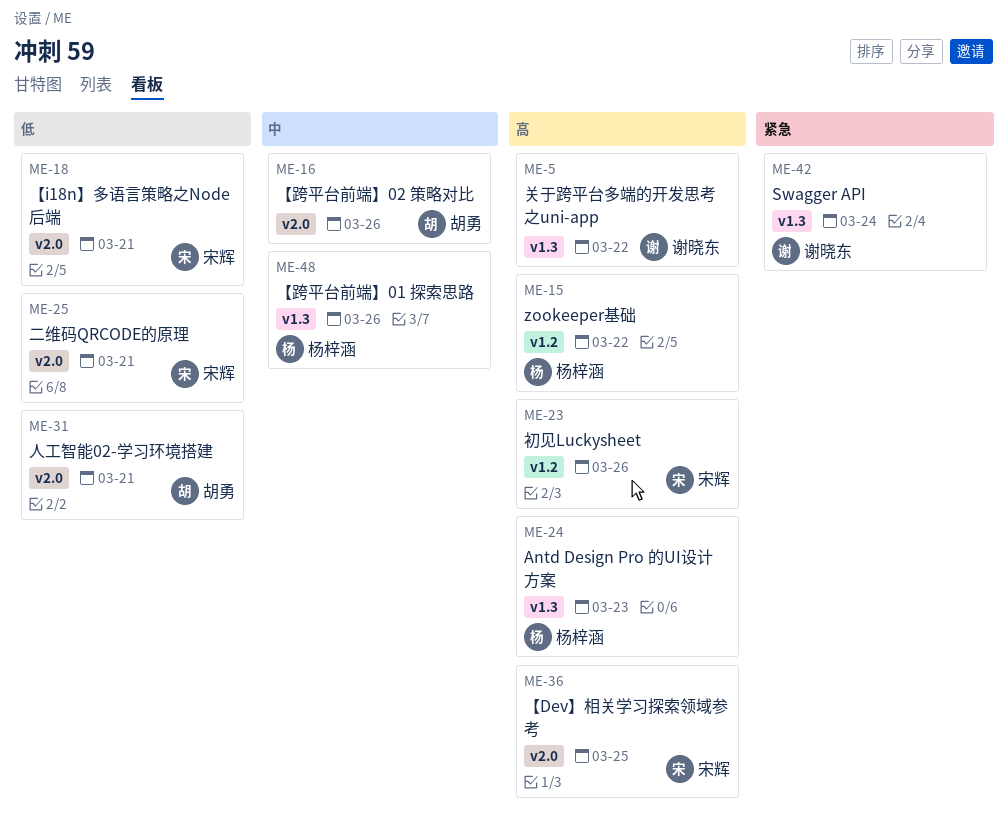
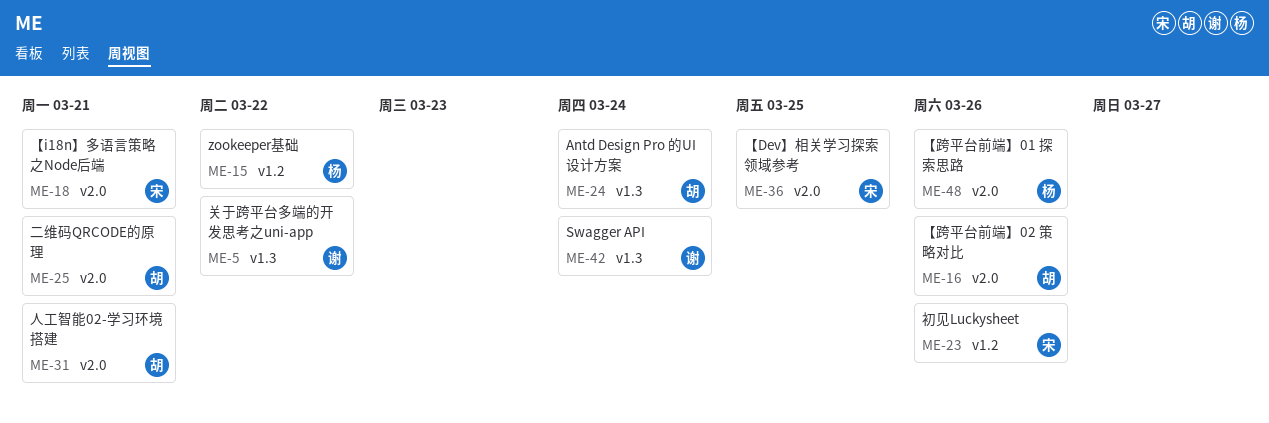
ME-24, owner: 杨梓涵 -> 胡勇
ME-24, day: Mar 23 -> Mar 24
ME-25, owner: 宋辉 -> 胡勇
ME-48, label: v1.3 -> v2.0

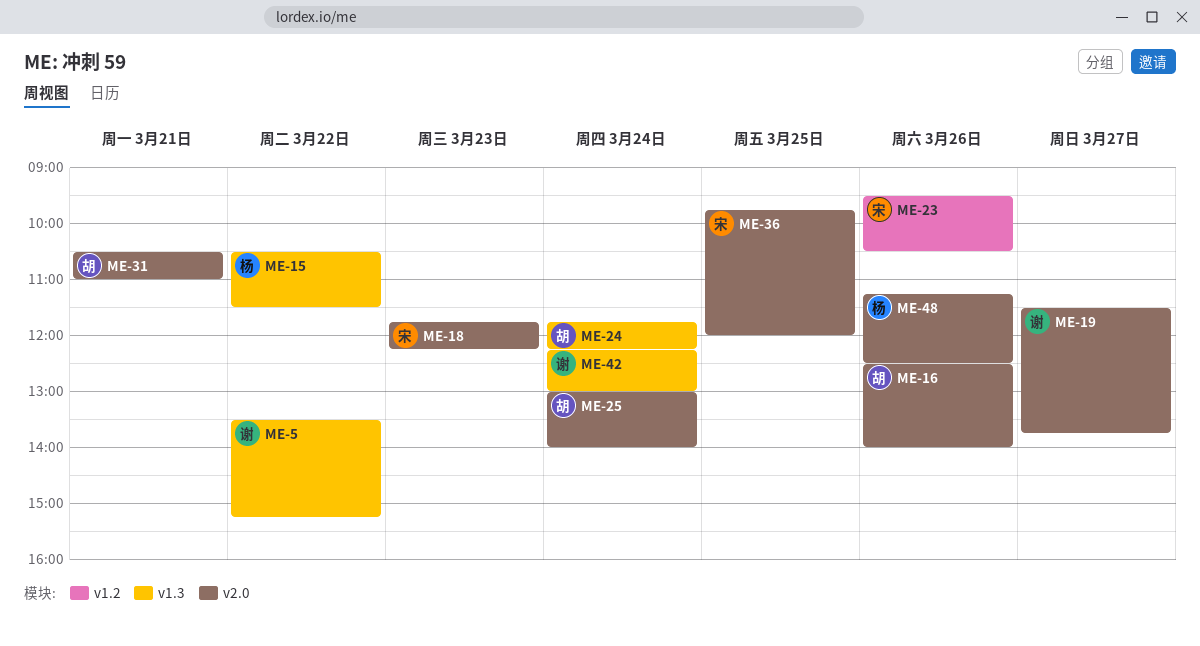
ME-15, label: v1.2 -> v1.3
ME-18, day: Mar 21 -> Mar 23
ME-19: none -> present
ME-25, day: Mar 21 -> Mar 24

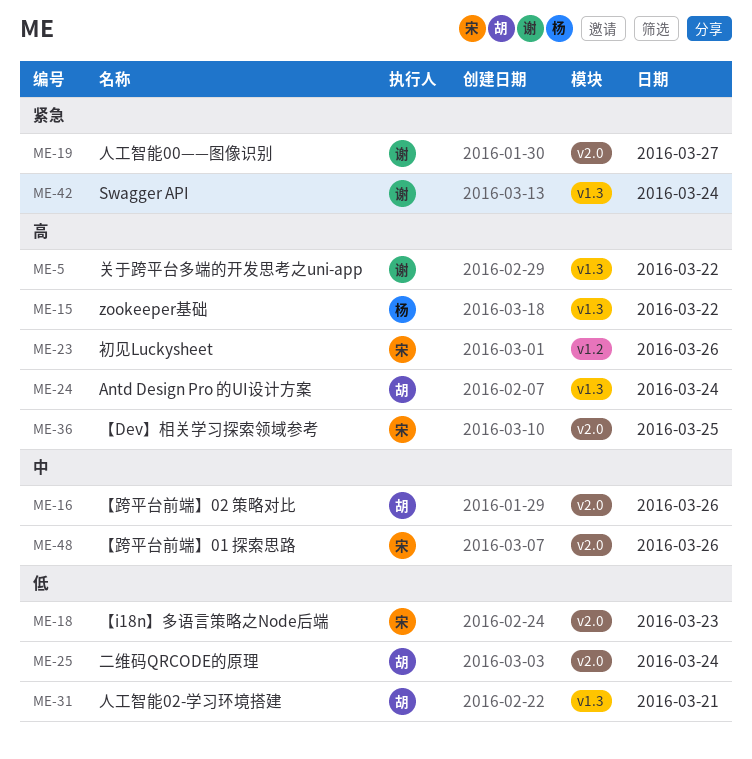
ME-31, label: v2.0 -> v1.3
ME-48, owner: 杨 -> 宋

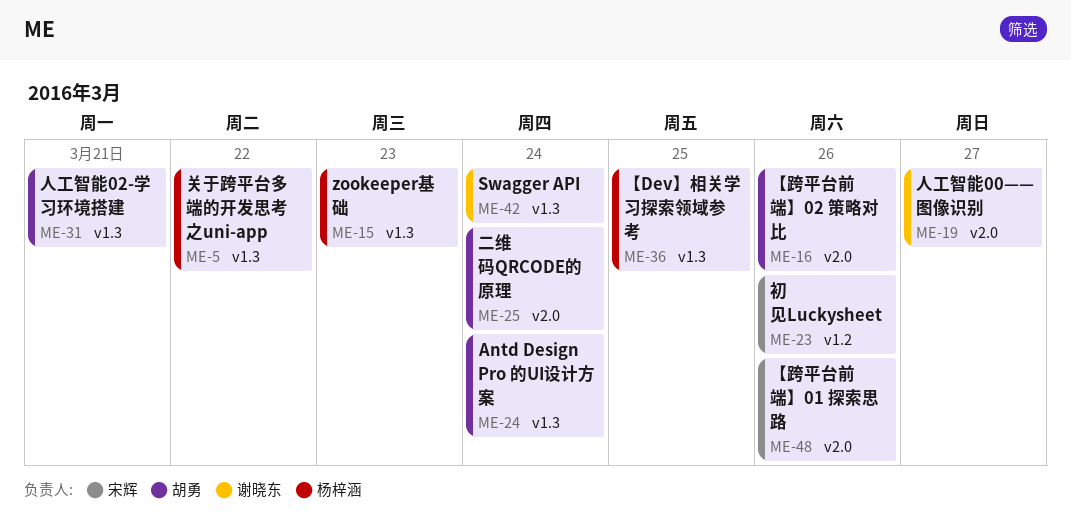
ME-5, owner: 谢晓东 -> 杨梓涵
ME-15, day: Mar 22 -> Mar 23
ME-18: present -> none
ME-36, owner: 宋辉 -> 杨梓涵
ME-36, label: v2.0 -> v1.3

